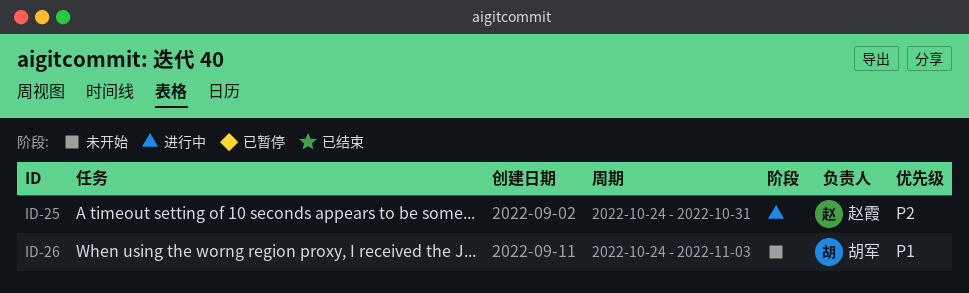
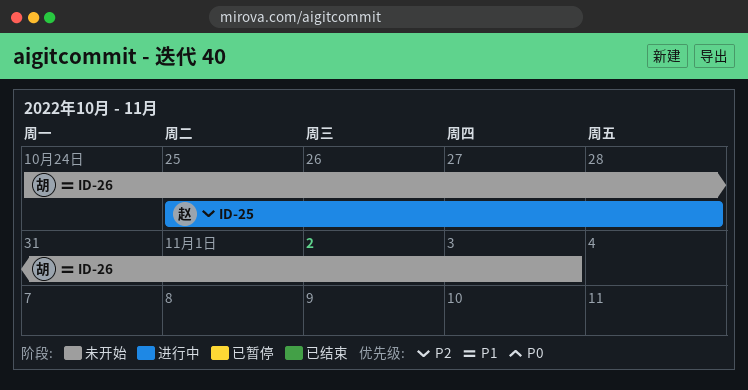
ID-25, start: Oct 24 -> Oct 25
ID-25, due: Oct 31 -> Oct 28

